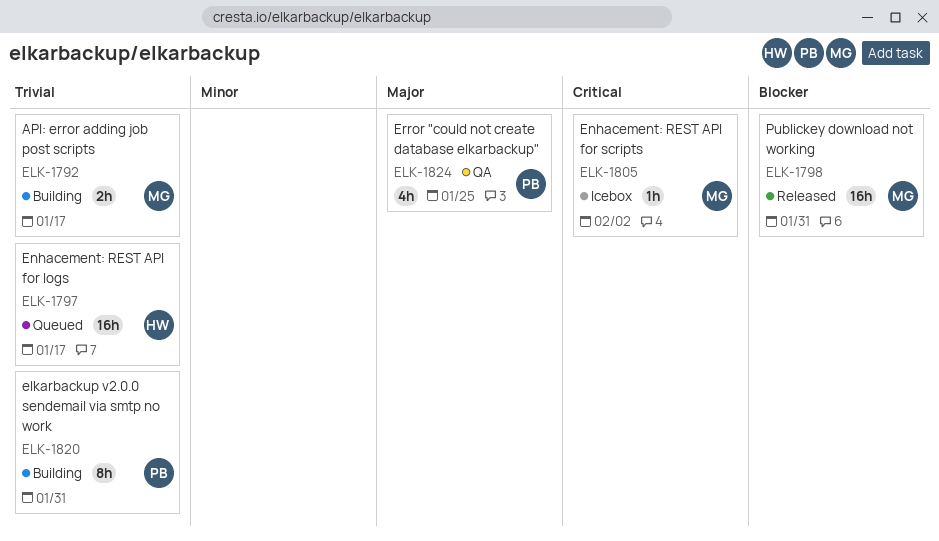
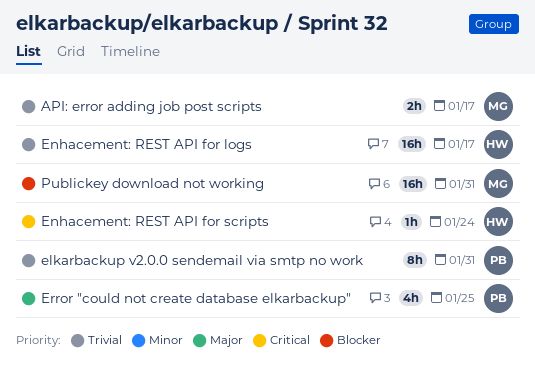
Enhacement: REST API for scripts, owner: MG -> HW
Enhacement: REST API for scripts, due: Feb 2 -> Jan 24

